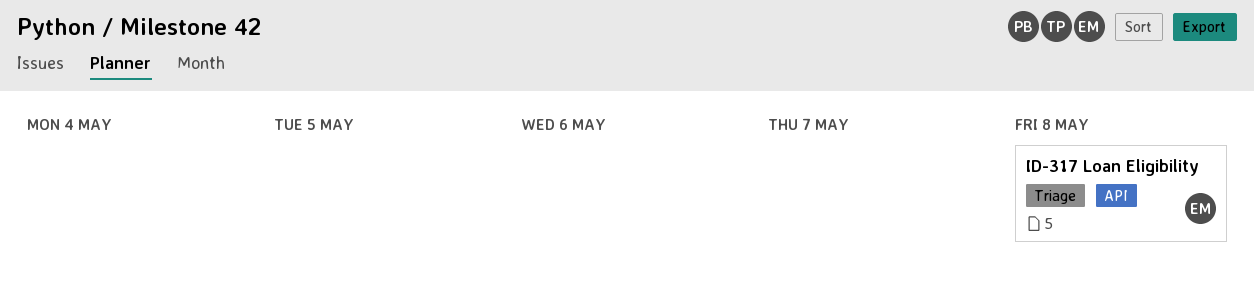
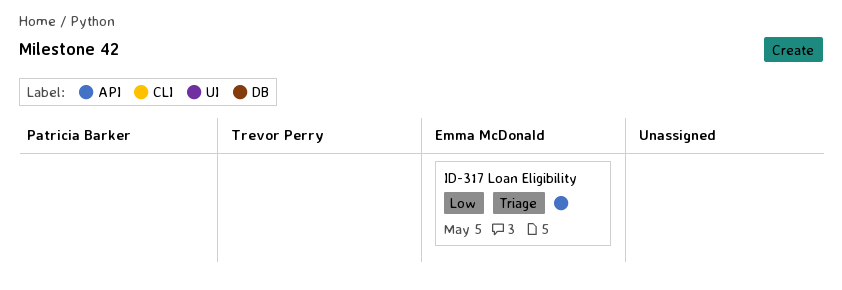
ID-317, due: May 8 -> May 5

